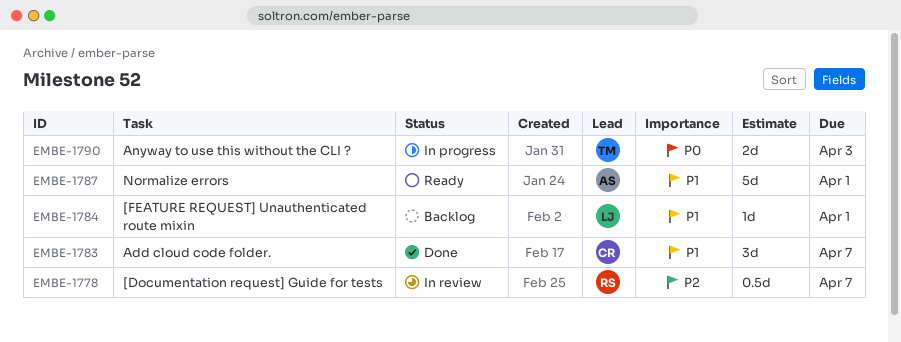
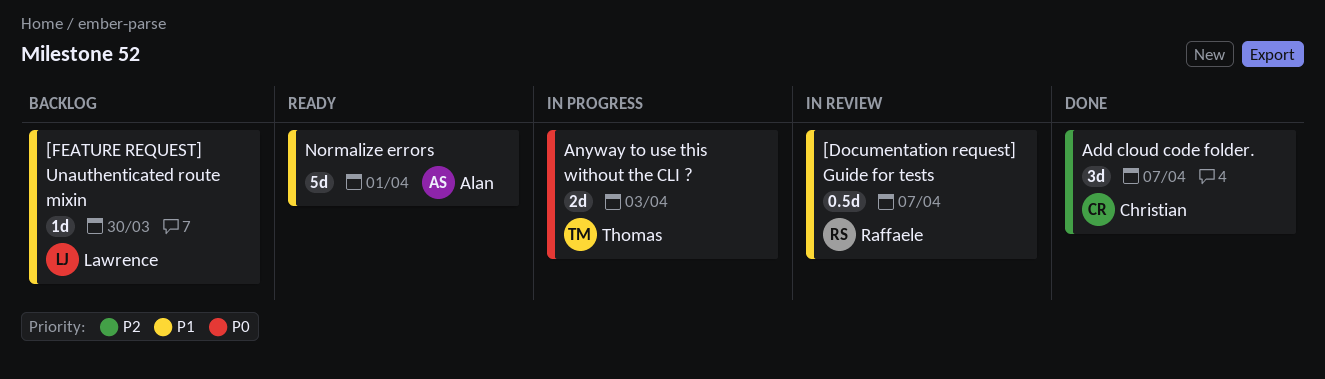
[Documentation request] Guide for tests, priority: P2 -> P1
[FEATURE REQUEST] Unauthenticated route mixin, due: Apr 1 -> Mar 30
Add cloud code folder., priority: P1 -> P2

